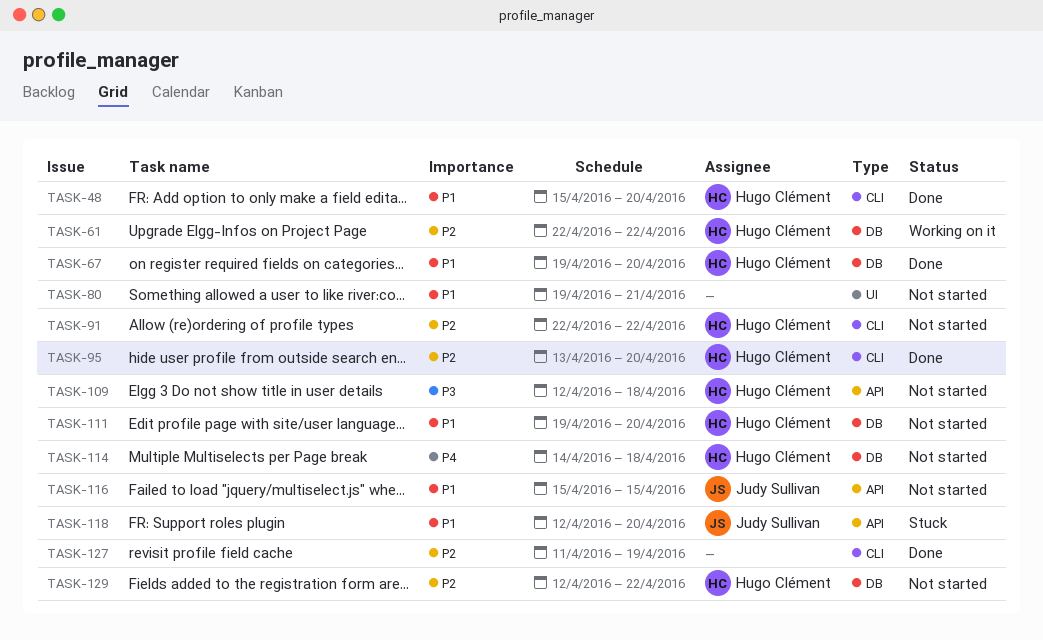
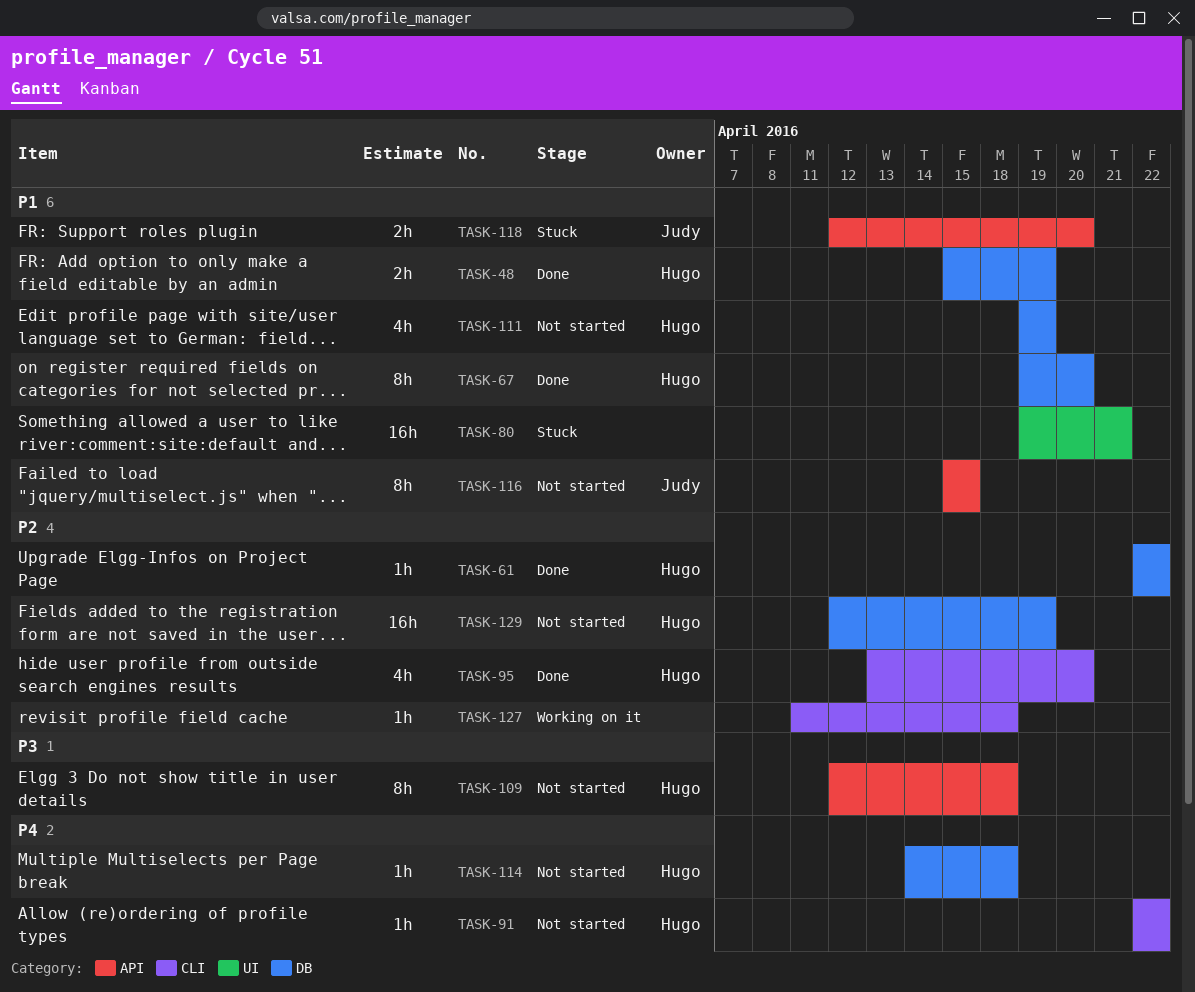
TASK-48, label: CLI -> DB
TASK-48, due: Apr 20 -> Apr 19
TASK-61, status: Working on it -> Done
TASK-80, status: Not started -> Stuck
TASK-91, priority: P2 -> P4
TASK-111, due: Apr 20 -> Apr 19
TASK-127, status: Done -> Working on it
TASK-127, due: Apr 19 -> Apr 18
TASK-129, due: Apr 22 -> Apr 19

